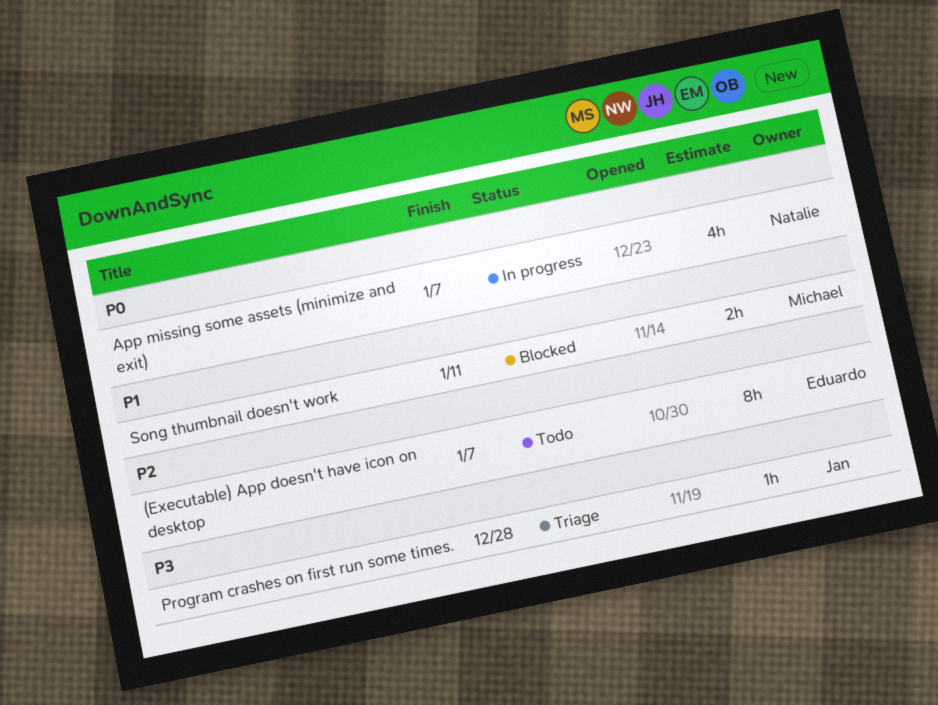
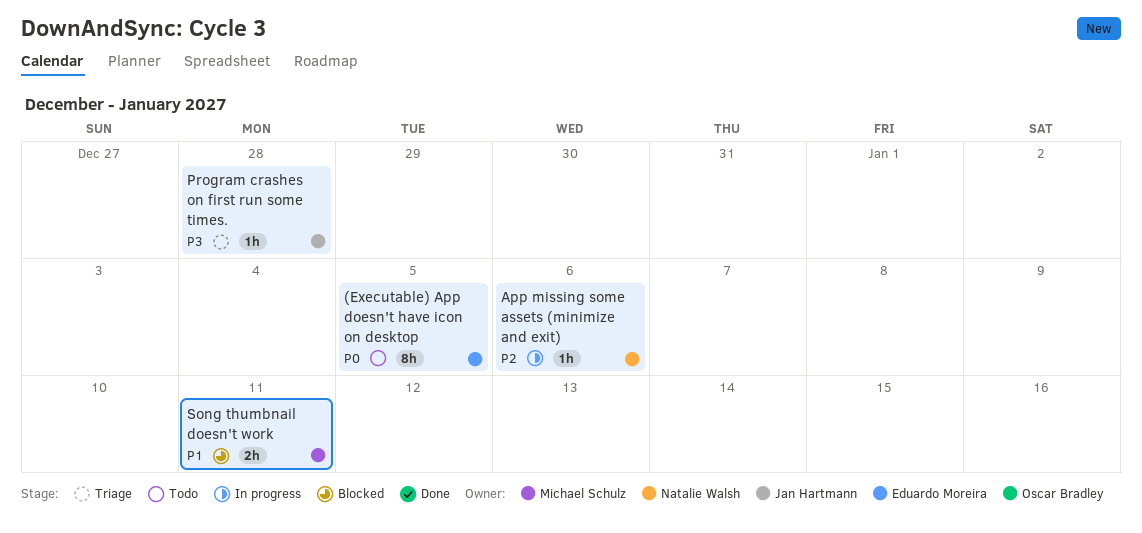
(Executable) App doesn't have icon on desktop, priority: P2 -> P0
(Executable) App doesn't have icon on desktop, due: Jan 7 -> Jan 5
App missing some assets (minimize and exit), priority: P0 -> P2
App missing some assets (minimize and exit), estimate: 4h -> 1h
App missing some assets (minimize and exit), due: Jan 7 -> Jan 6

